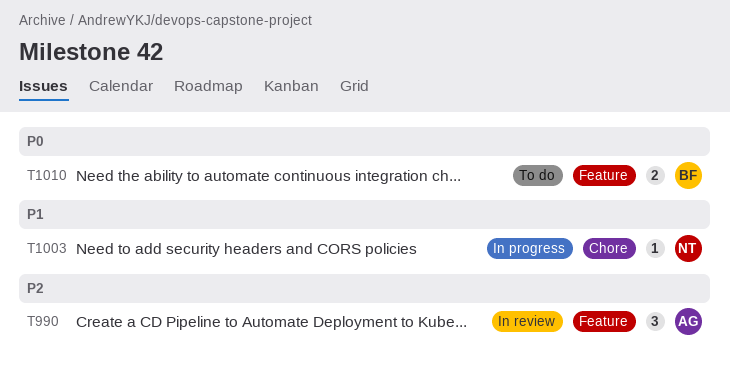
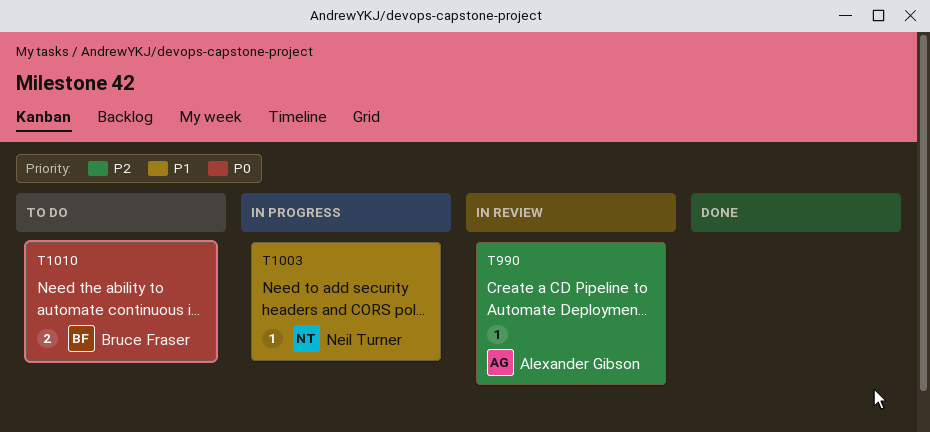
T990, estimate: 3 -> 1

